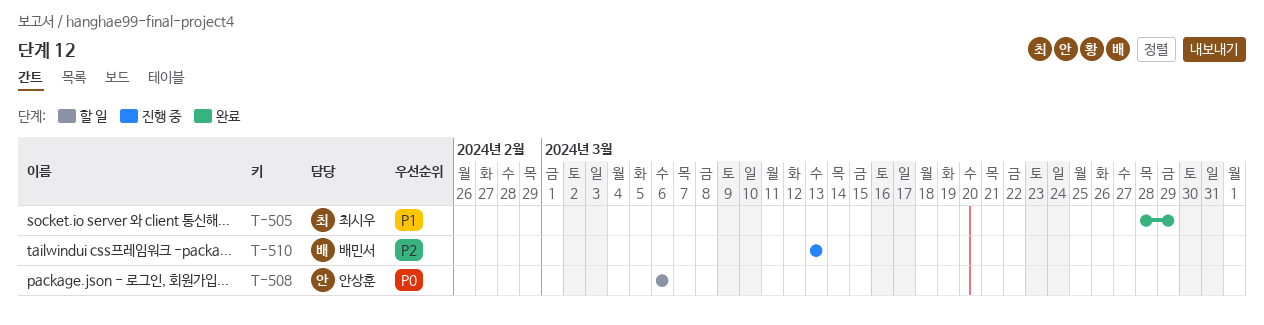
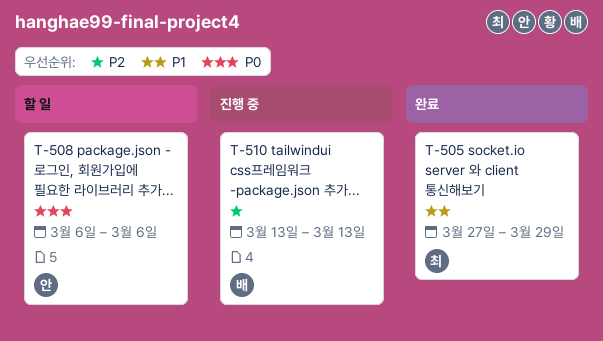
T-505, start: Mar 28 -> Mar 27

